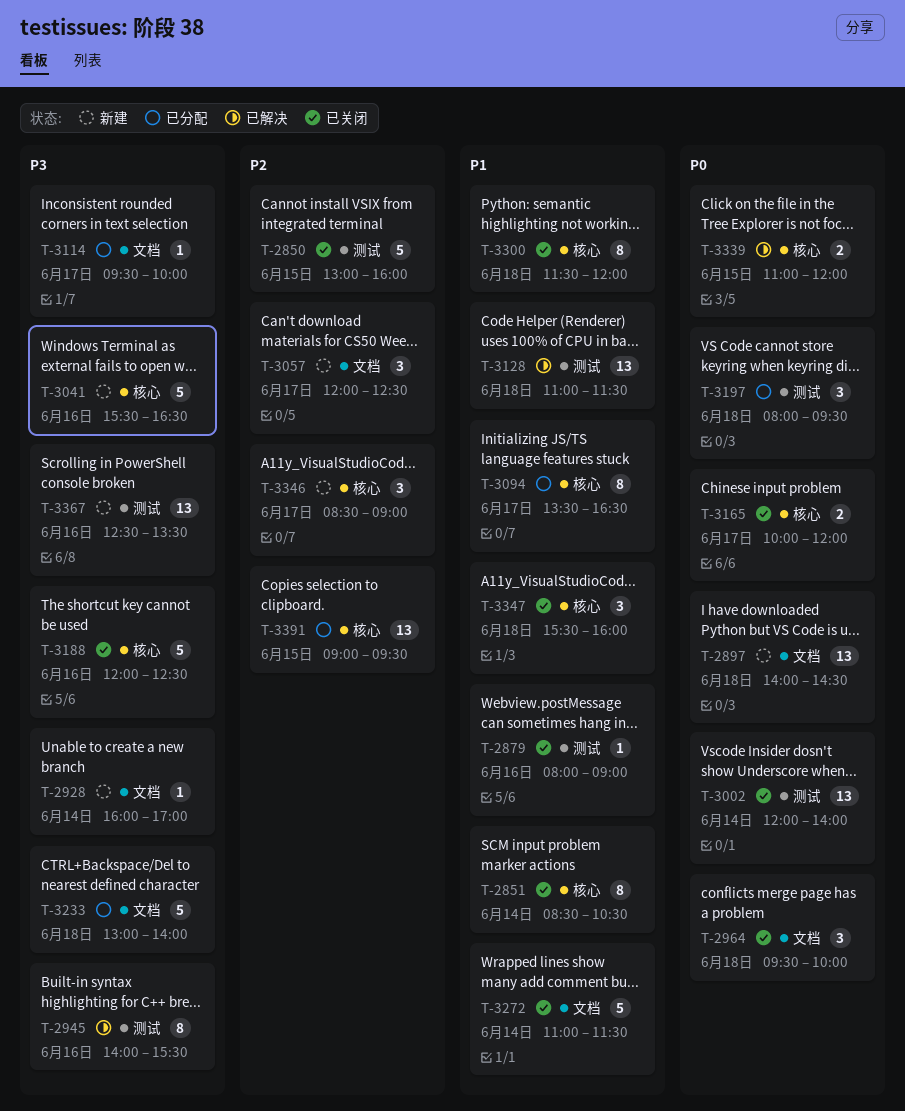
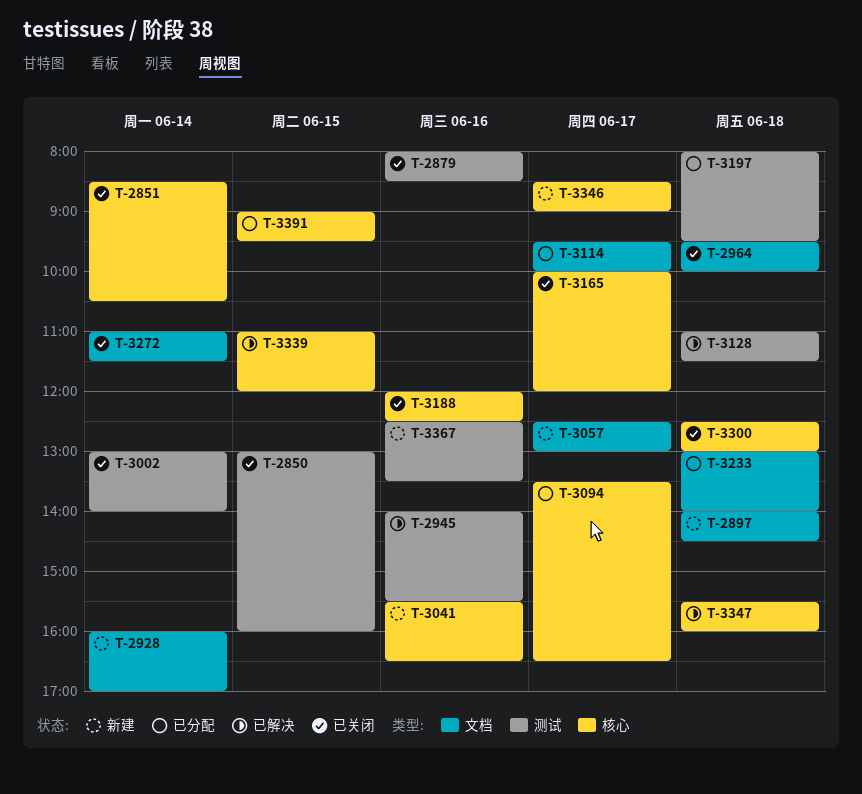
T-2879, ends: 09:00 -> 08:30
T-3002, begins: 12:00 -> 13:00
T-3057, begins: 12:00 -> 12:30
T-3057, ends: 12:30 -> 13:00
T-3300, begins: 11:30 -> 12:30
T-3300, ends: 12:00 -> 13:00
T-3347, status: 已关闭 -> 已解决

